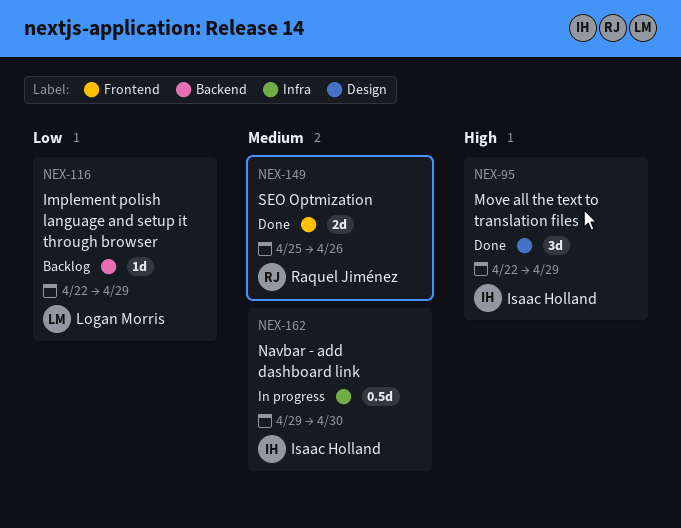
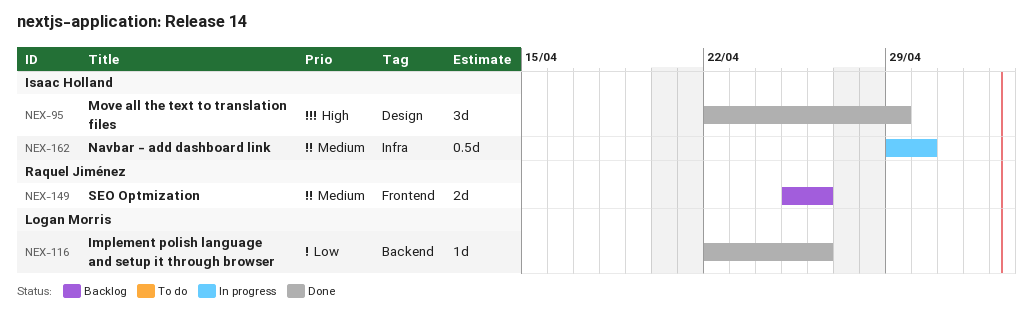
NEX-116, status: Backlog -> Done
NEX-116, due: Apr 29 -> Apr 26
NEX-149, status: Done -> Backlog

